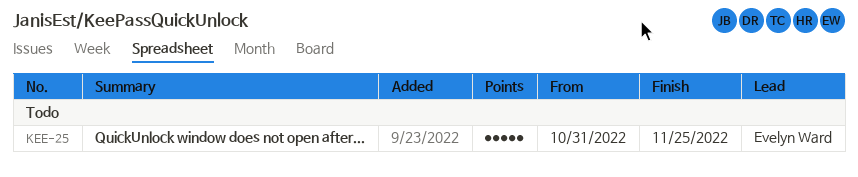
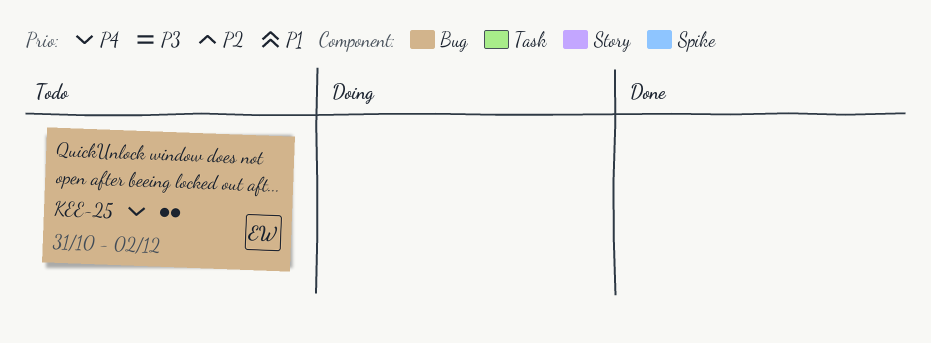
KEE-25, estimate: 5 -> 2
KEE-25, due: Nov 25 -> Dec 2

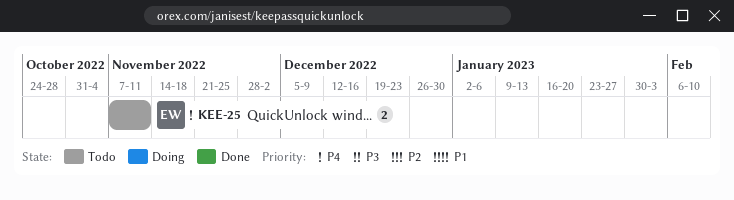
KEE-25, start: Oct 31 -> Nov 7
KEE-25, due: Dec 2 -> Nov 11

